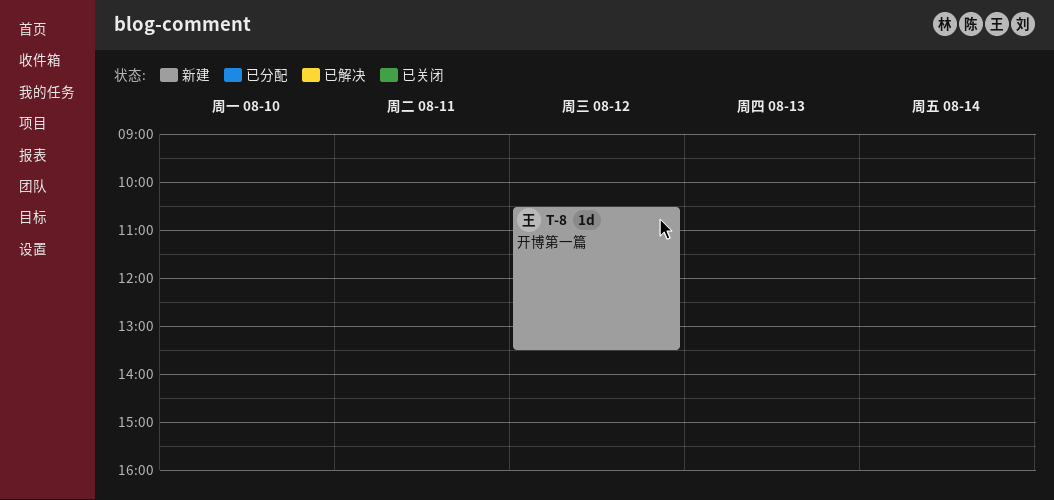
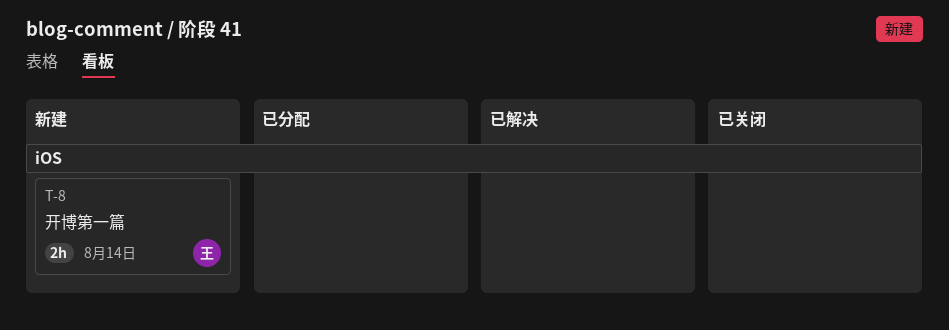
T-8, estimate: 1d -> 2h
T-8, day: Aug 12 -> Aug 14

